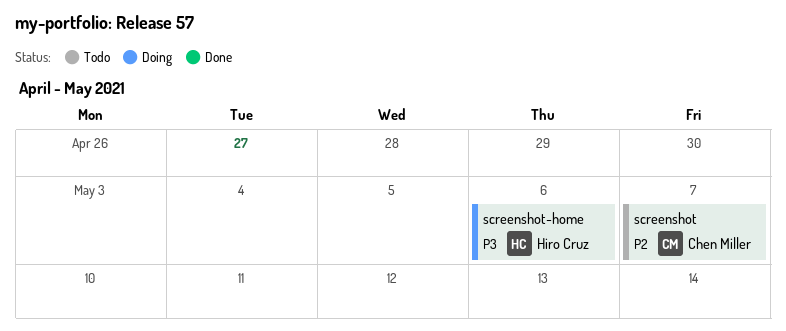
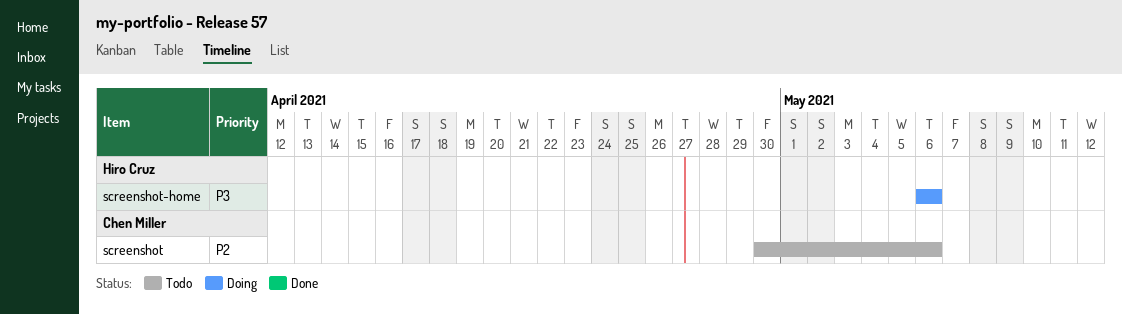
screenshot, due: May 7 -> May 6

